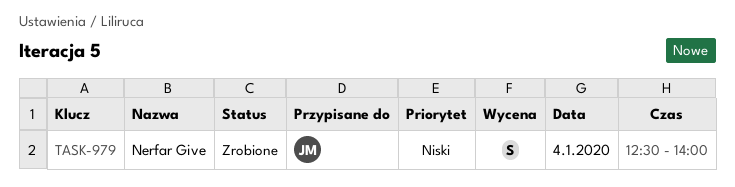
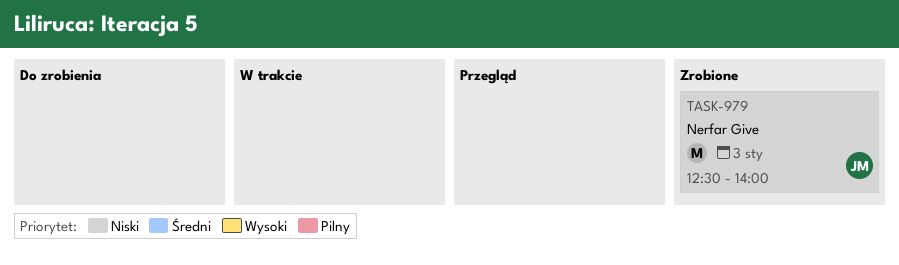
TASK-979, estimate: S -> M
TASK-979, day: Jan 4 -> Jan 3

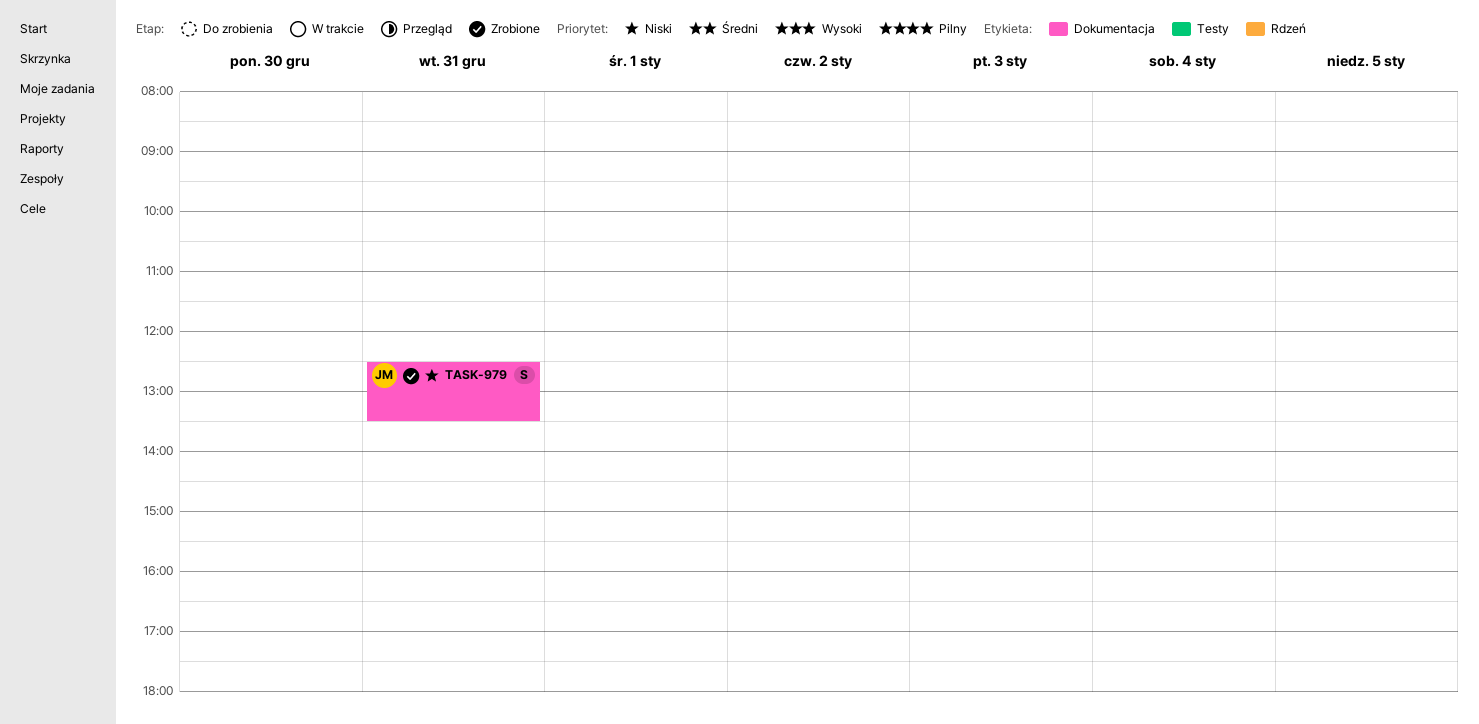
TASK-979, estimate: M -> S
TASK-979, day: Jan 3 -> Dec 31
TASK-979, ends: 14:00 -> 13:30

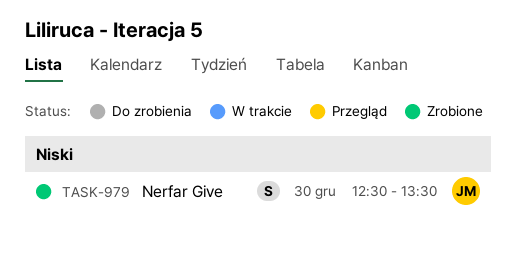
TASK-979, day: Dec 31 -> Dec 30

